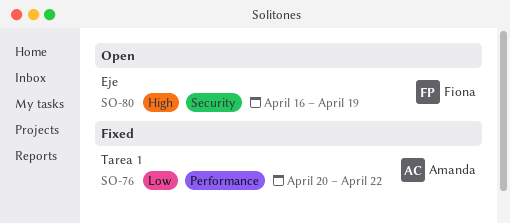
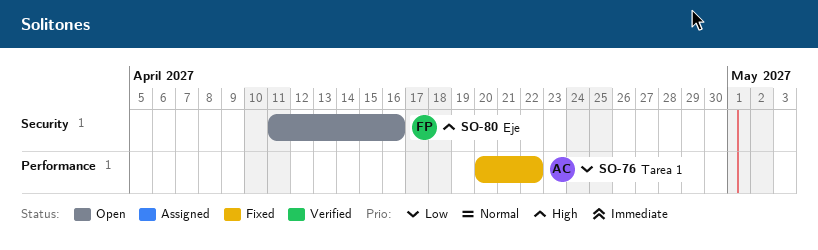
SO-80, start: Apr 16 -> Apr 11
SO-80, due: Apr 19 -> Apr 16

